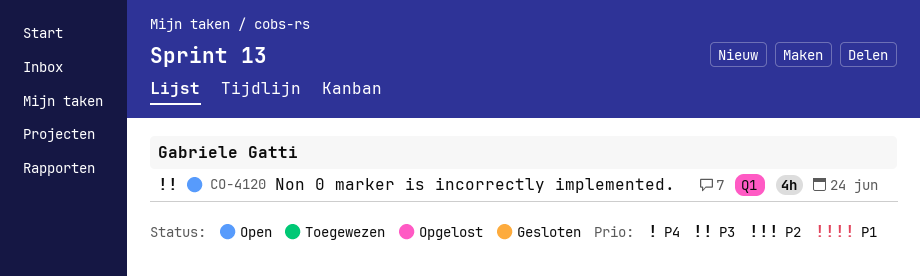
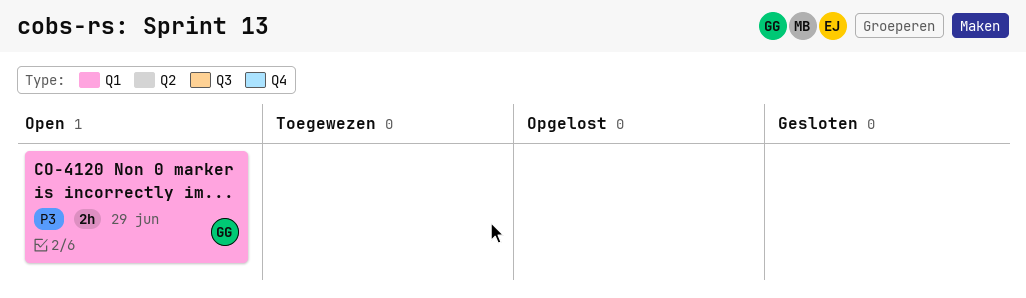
CO-4120, estimate: 4h -> 2h
CO-4120, due: Jun 24 -> Jun 29

